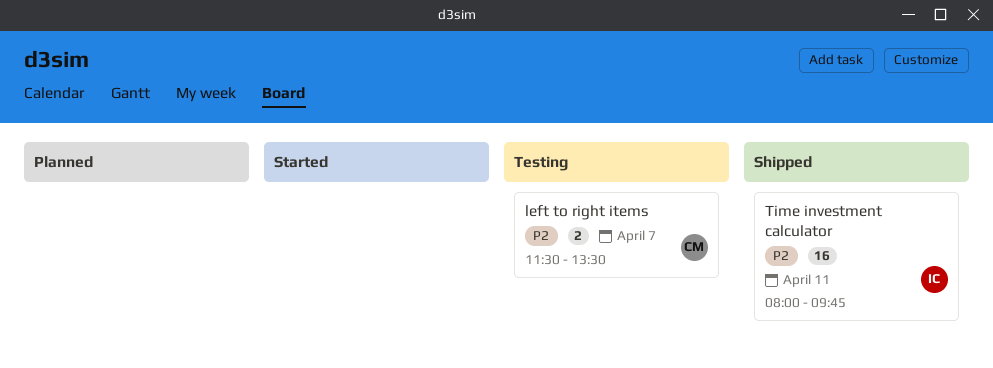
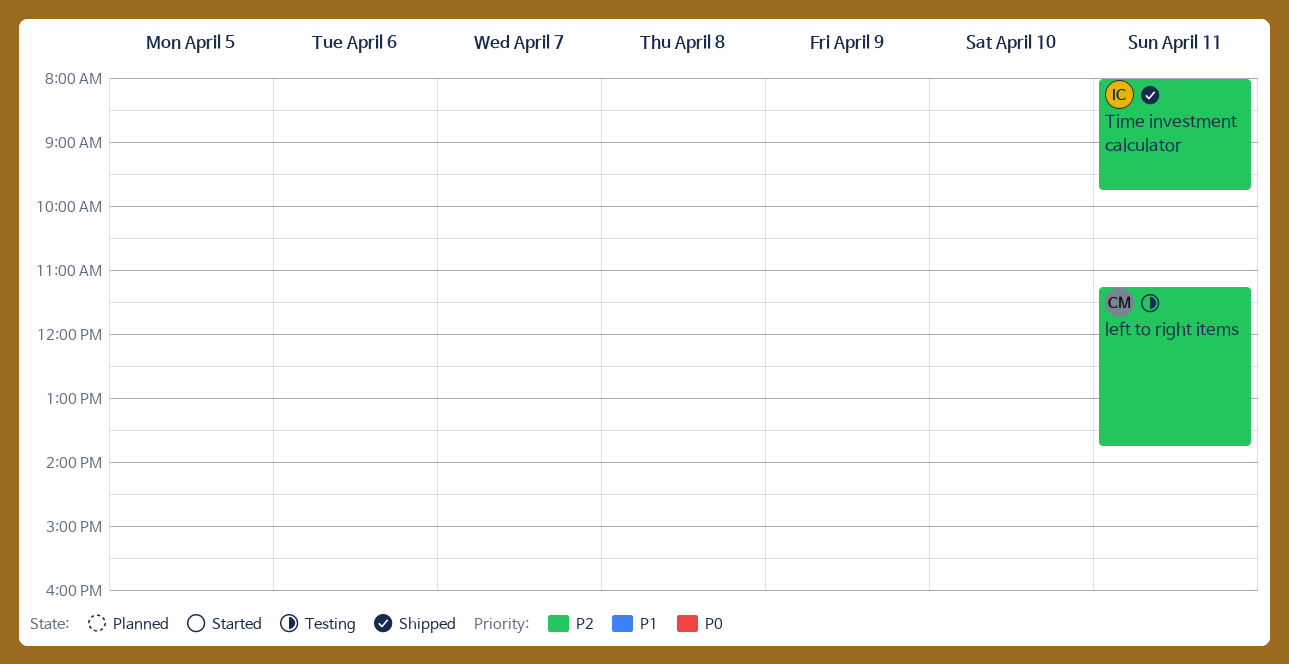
left to right items, day: Apr 7 -> Apr 11
left to right items, begins: 11:30 -> 11:15
left to right items, ends: 13:30 -> 13:45

